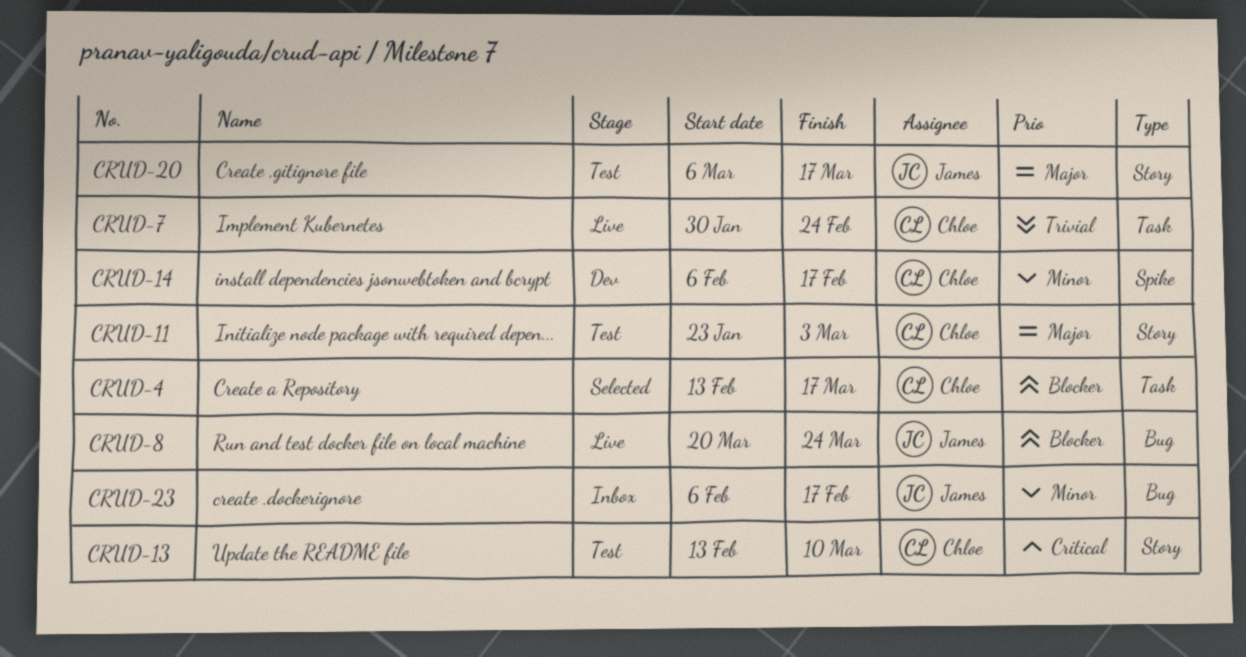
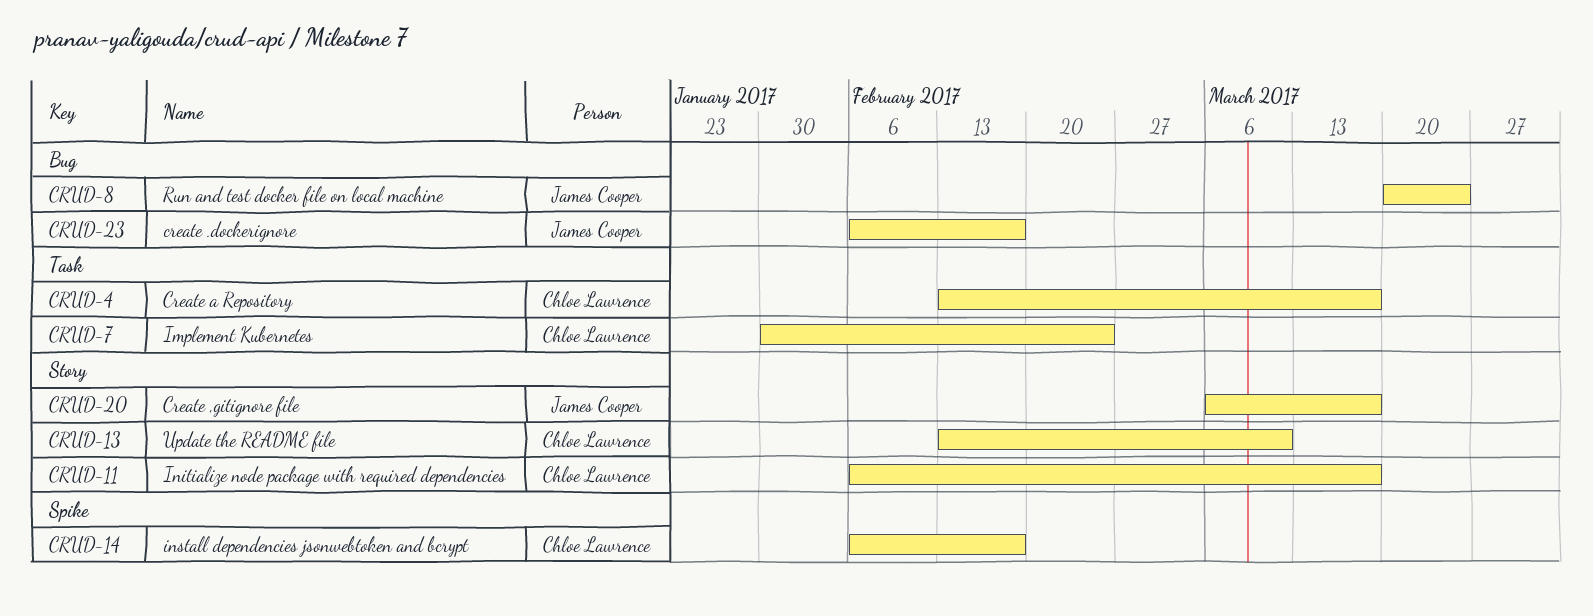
CRUD-11, start: Jan 23 -> Feb 6
CRUD-11, due: Mar 3 -> Mar 17

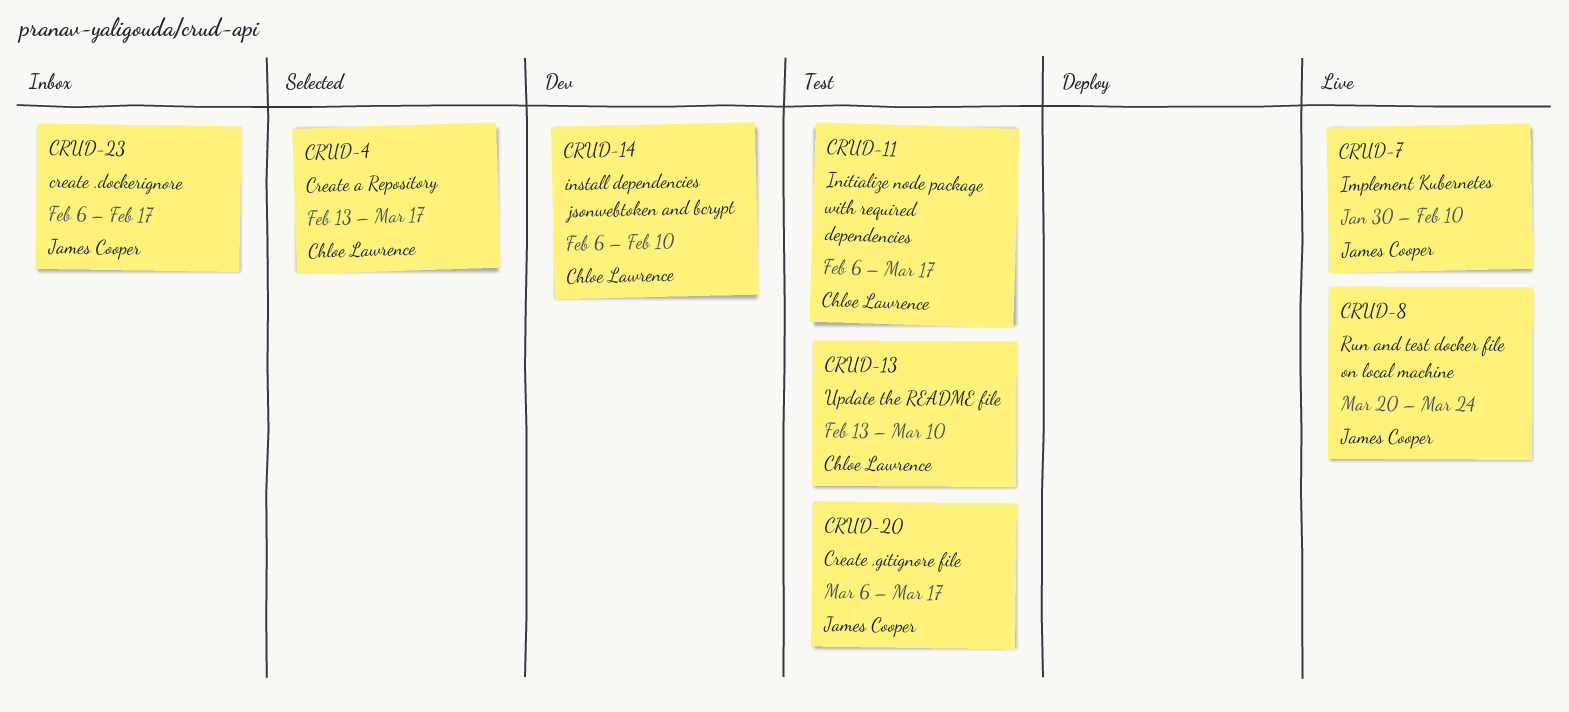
CRUD-7, owner: Chloe Lawrence -> James Cooper
CRUD-7, due: Feb 24 -> Feb 10
CRUD-14, due: Feb 17 -> Feb 10

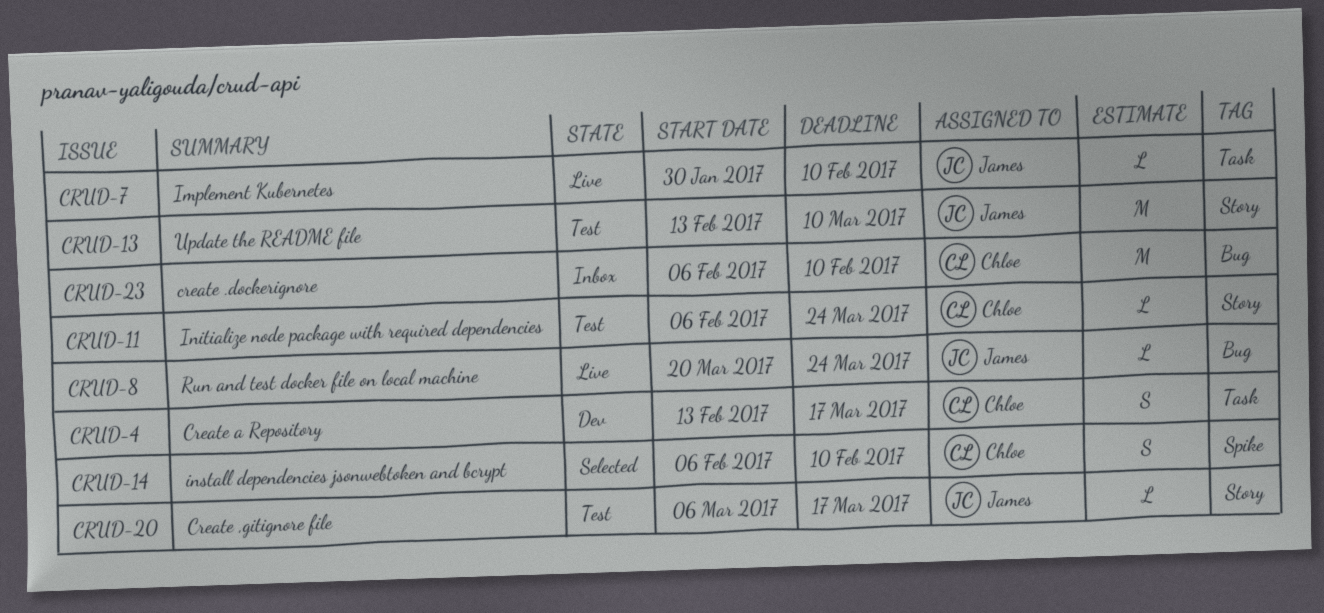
CRUD-4, status: Selected -> Dev
CRUD-11, due: Mar 17 -> Mar 24
CRUD-13, owner: Chloe Lawrence -> James Cooper
CRUD-14, status: Dev -> Selected
CRUD-23, owner: James Cooper -> Chloe Lawrence
CRUD-23, due: Feb 17 -> Feb 10

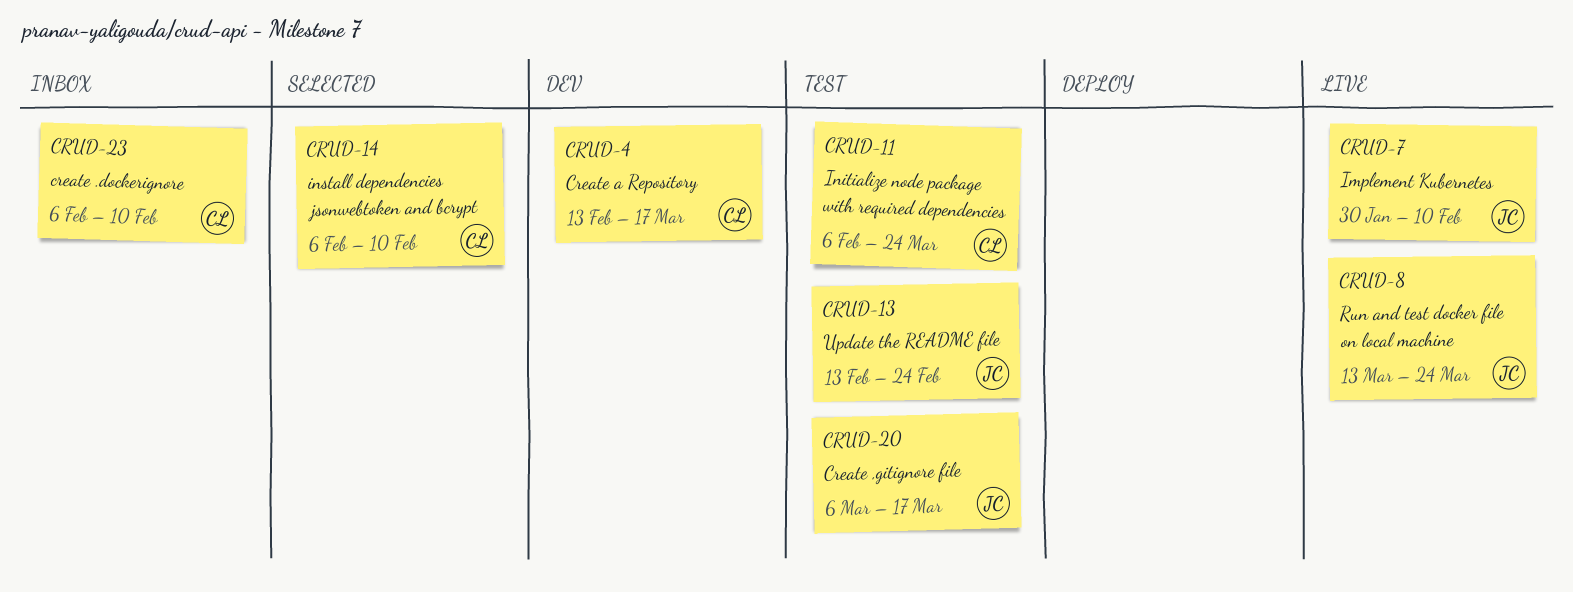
CRUD-8, start: Mar 20 -> Mar 13
CRUD-13, due: Mar 10 -> Feb 24

